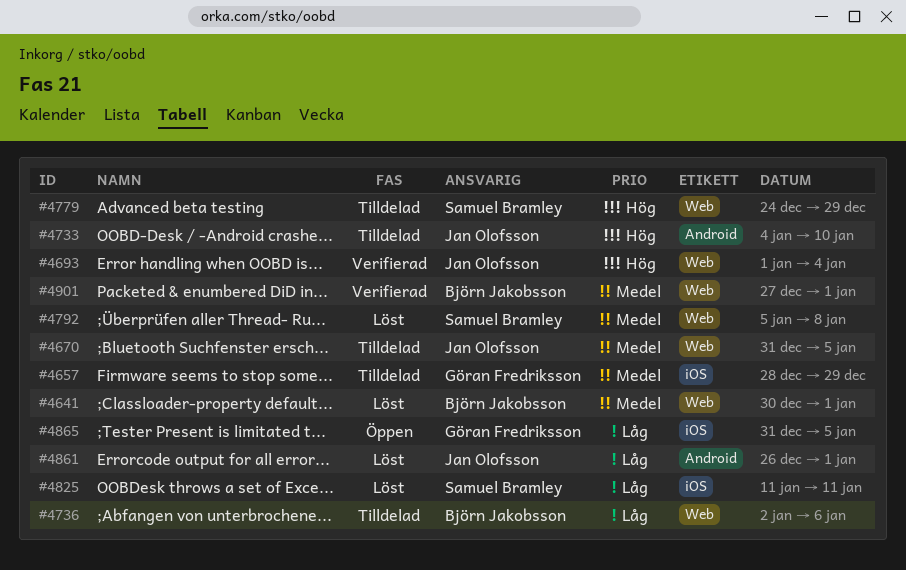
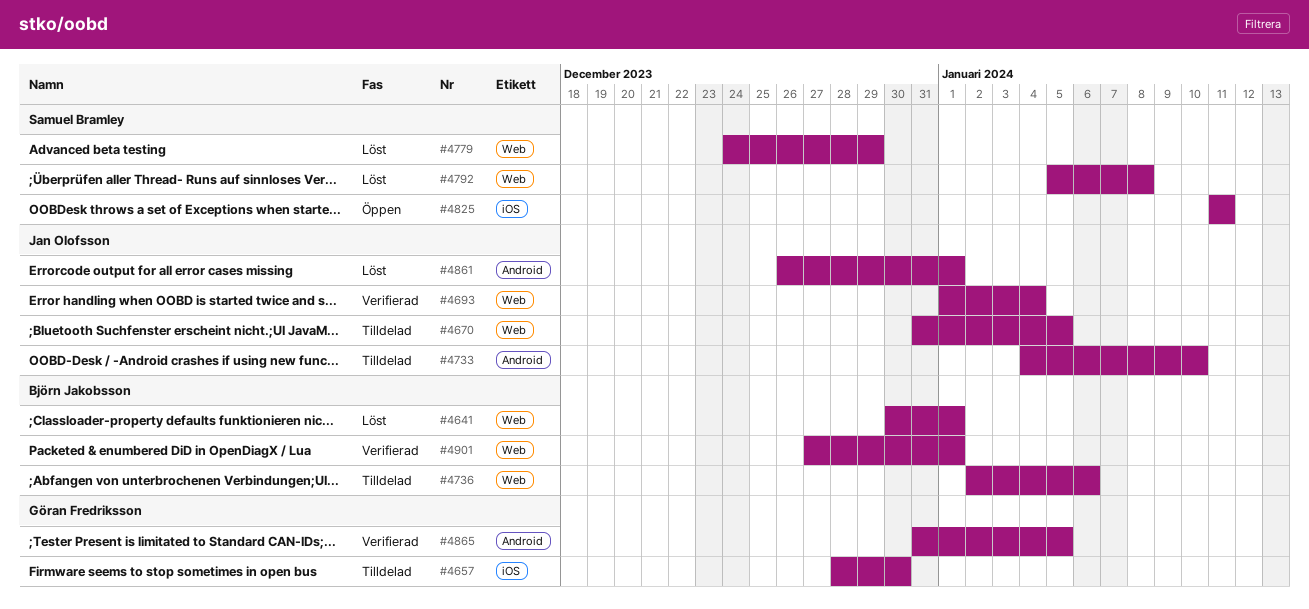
#4657, due: Dec 29 -> Dec 30
#4779, status: Tilldelad -> Löst
#4825, status: Löst -> Öppen
#4865, status: Öppen -> Verifierad
#4865, label: iOS -> Android

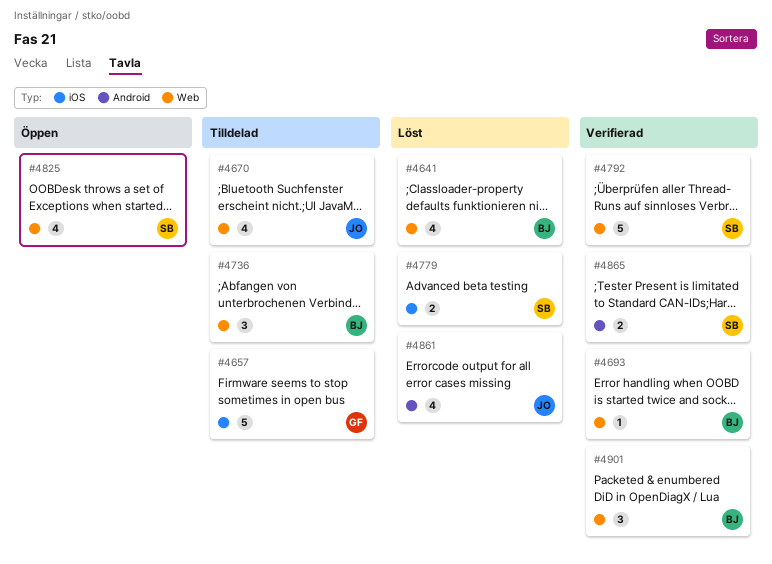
#4693, owner: Jan Olofsson -> Björn Jakobsson
#4733: present -> none
#4779, label: Web -> iOS
#4792, status: Löst -> Verifierad
#4825, label: iOS -> Web
#4865, owner: Göran Fredriksson -> Samuel Bramley

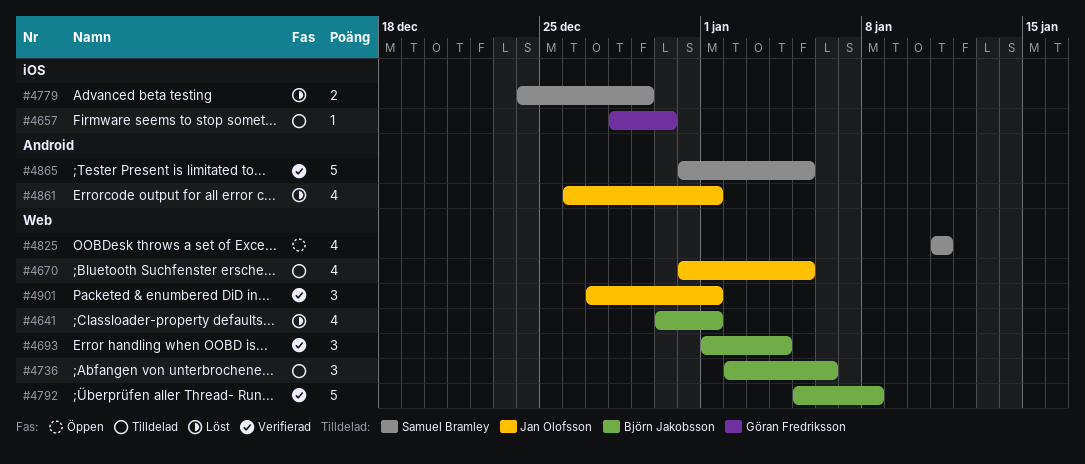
#4657, estimate: 5 -> 1
#4693, estimate: 1 -> 3
#4792, owner: Samuel Bramley -> Björn Jakobsson
#4865, estimate: 2 -> 5
#4901, owner: Björn Jakobsson -> Jan Olofsson

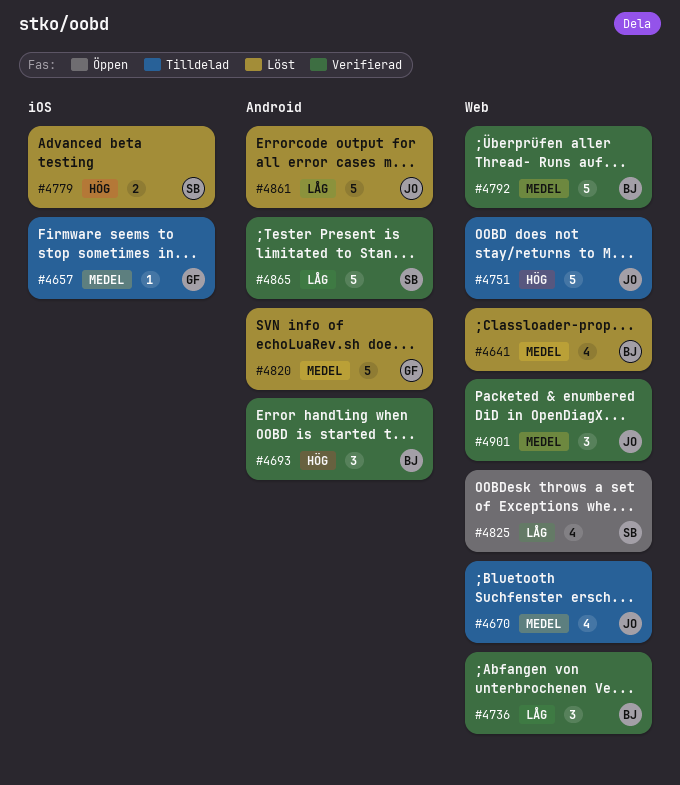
#4693, label: Web -> Android
#4736, status: Tilldelad -> Verifierad
#4751: none -> present
#4820: none -> present
#4861, estimate: 4 -> 5

